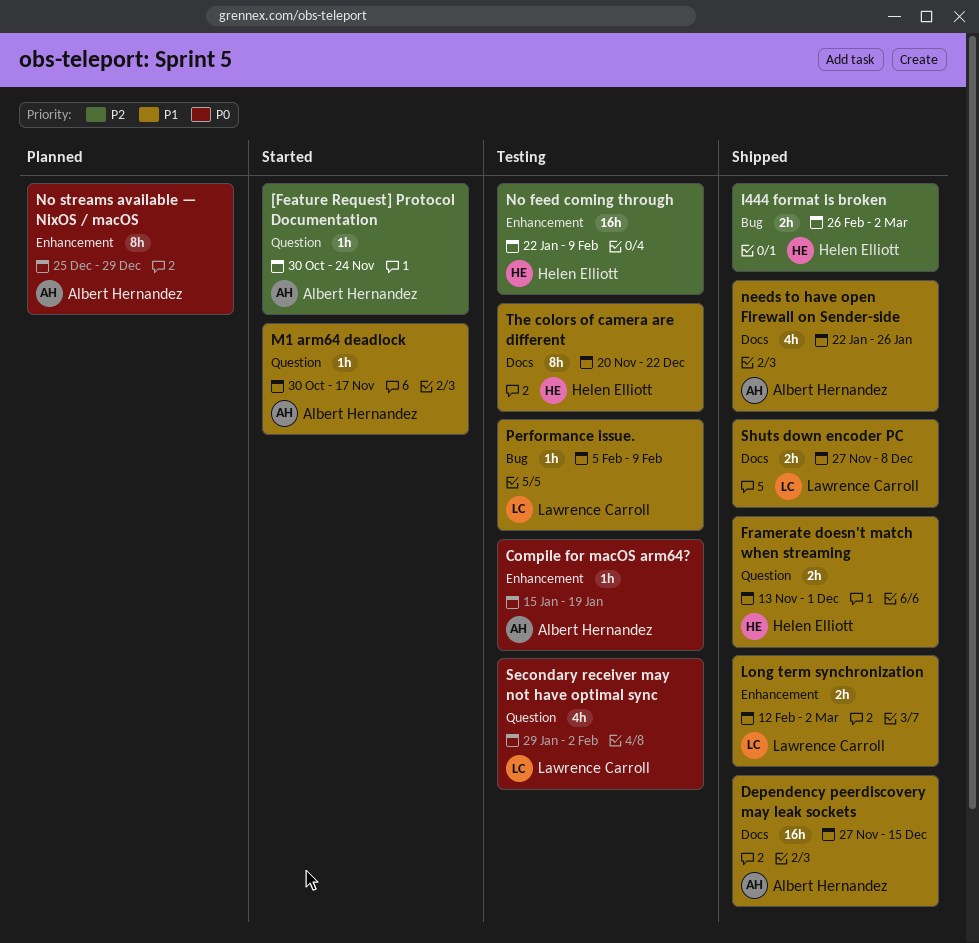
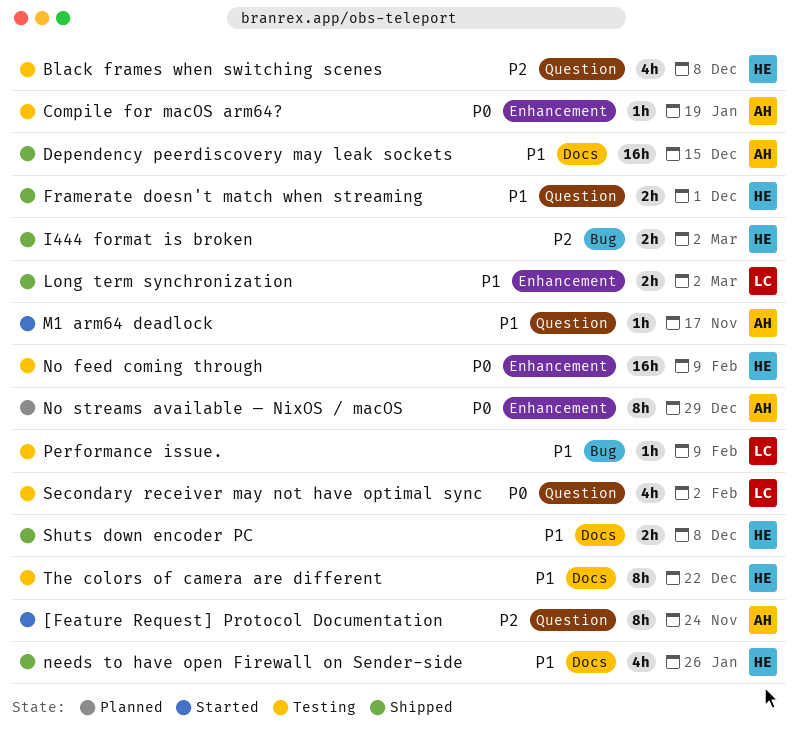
[Feature Request] Protocol Documentation, estimate: 1h -> 8h
Black frames when switching scenes: none -> present
needs to have open Firewall on Sender-side, owner: Albert Hernandez -> Helen Elliott
No feed coming through, priority: P2 -> P0
Shuts down encoder PC, owner: Lawrence Carroll -> Helen Elliott

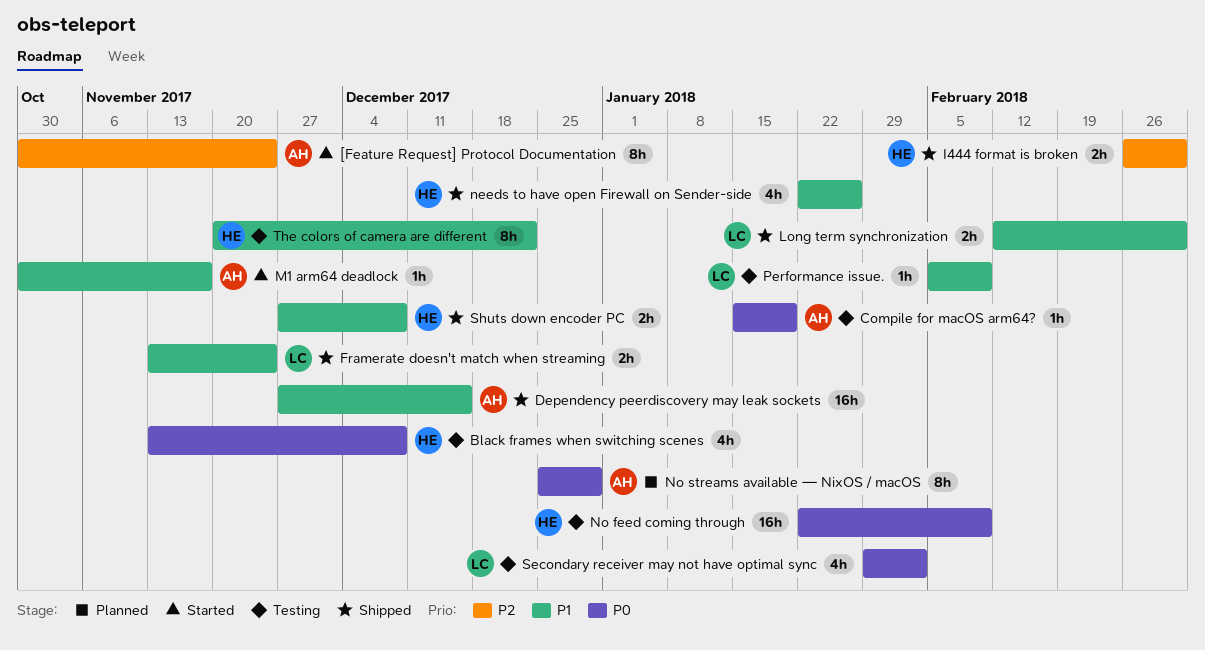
Black frames when switching scenes, priority: P2 -> P0
Framerate doesn't match when streaming, owner: HE -> LC
Framerate doesn't match when streaming, due: Dec 1 -> Nov 24

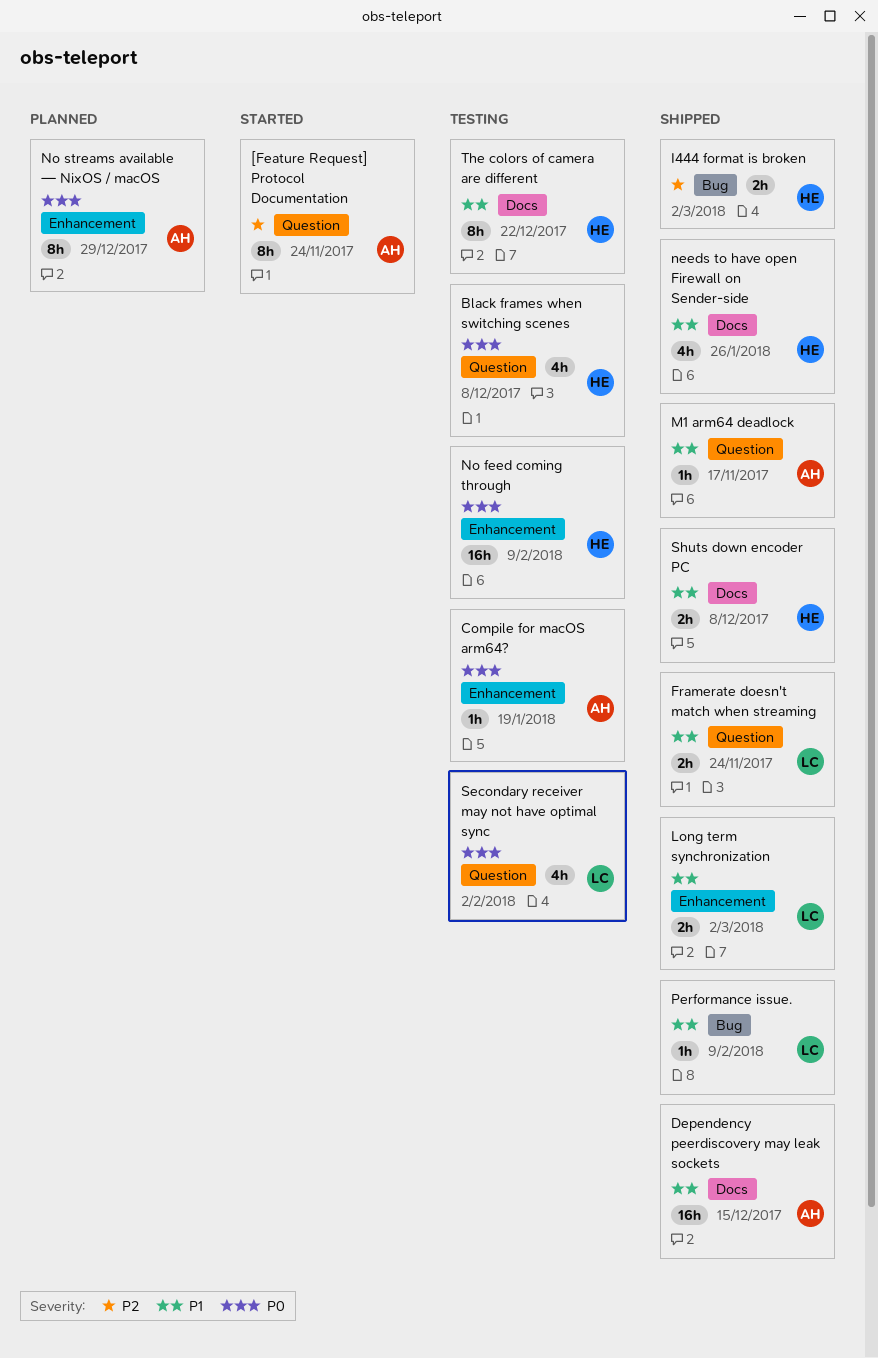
M1 arm64 deadlock, status: Started -> Shipped
Performance issue., status: Testing -> Shipped

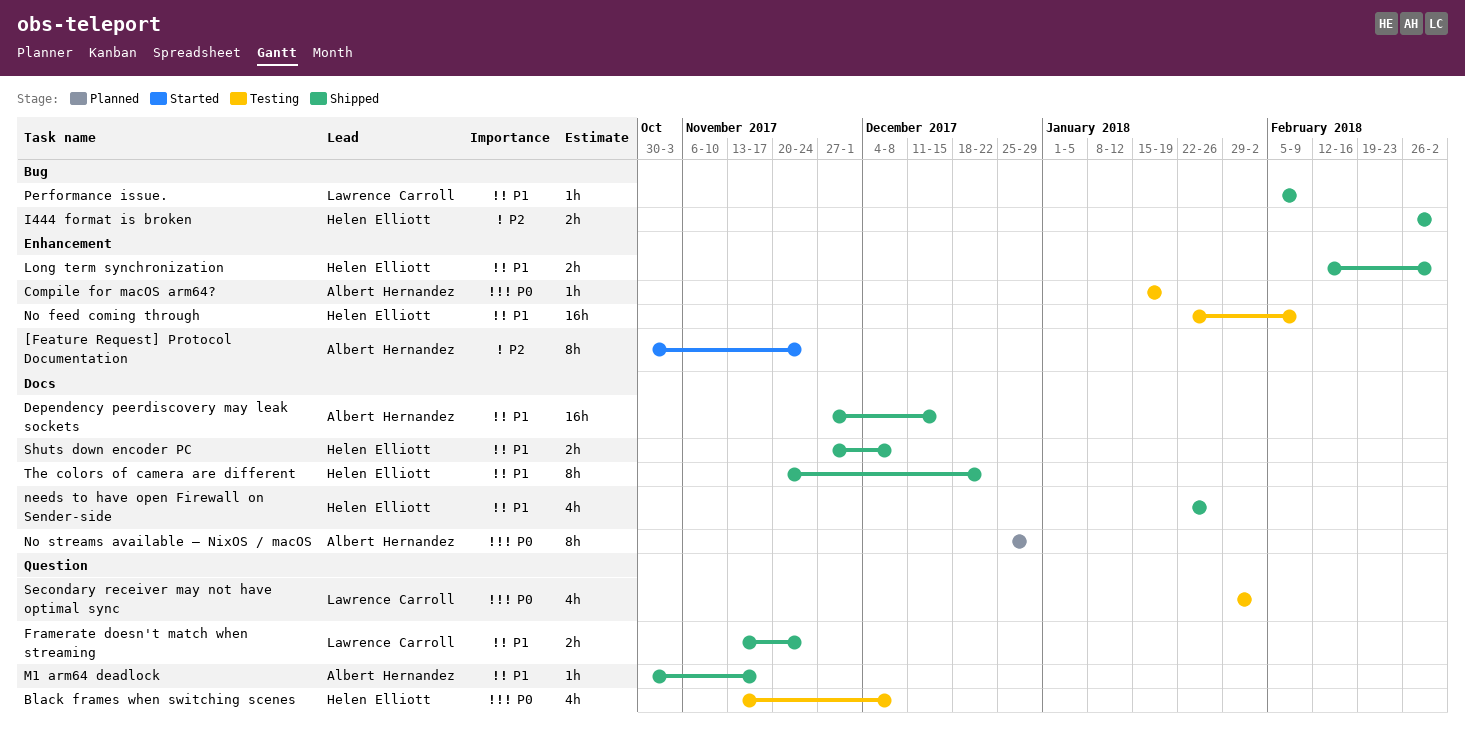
[Feature Request] Protocol Documentation, label: Question -> Enhancement
Long term synchronization, owner: Lawrence Carroll -> Helen Elliott
No feed coming through, priority: P0 -> P1
No streams available — NixOS / macOS, label: Enhancement -> Docs
The colors of camera are different, status: Testing -> Shipped

